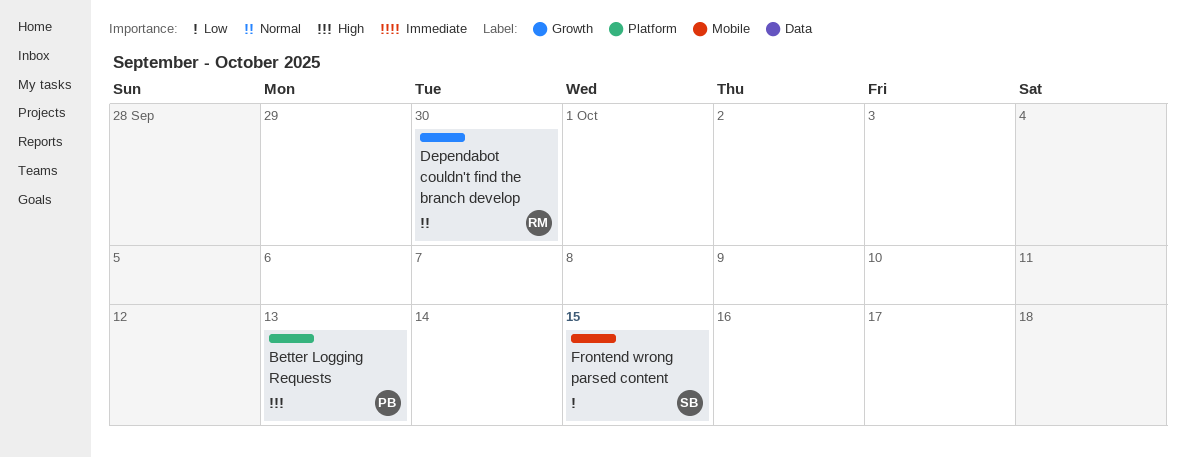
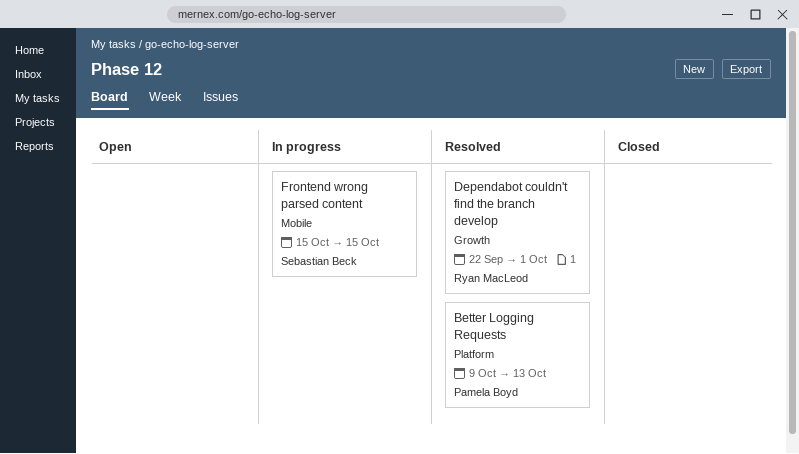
Dependabot couldn't find the branch develop, due: Sep 30 -> Oct 1

